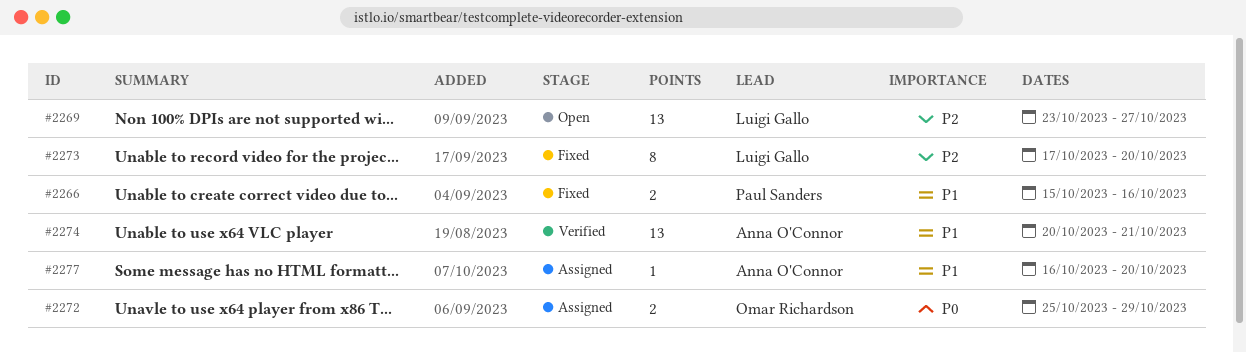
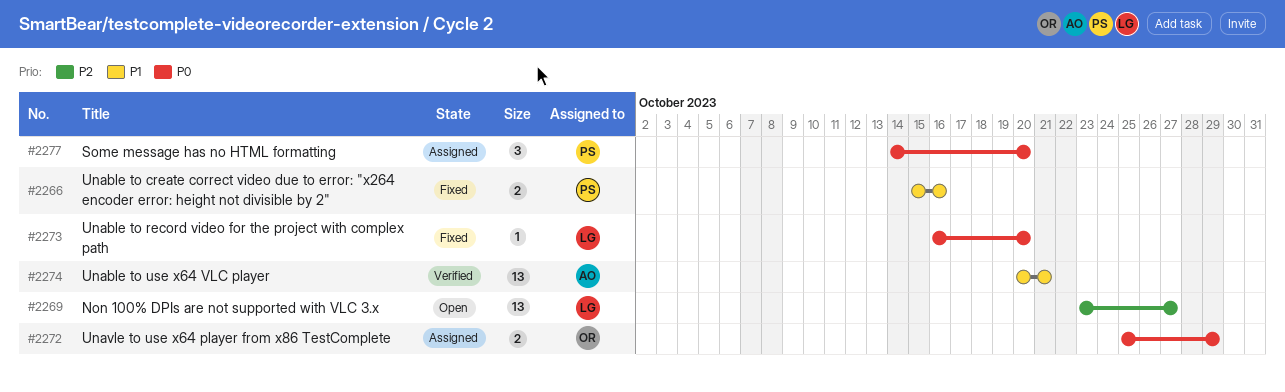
#2273, priority: P2 -> P0
#2273, estimate: 8 -> 1
#2273, start: Oct 17 -> Oct 16
#2277, owner: Anna O'Connor -> Paul Sanders
#2277, priority: P1 -> P0
#2277, estimate: 1 -> 3
#2277, start: Oct 16 -> Oct 14

